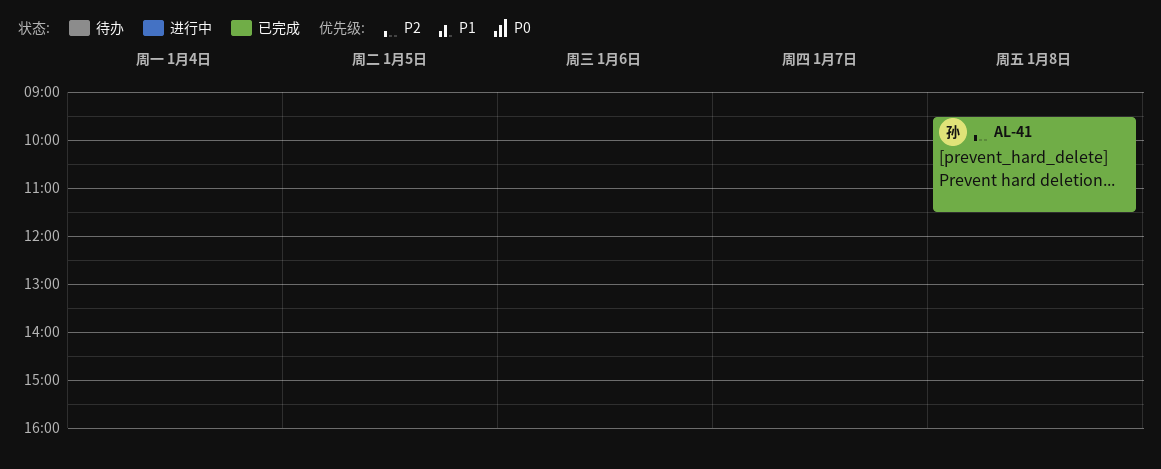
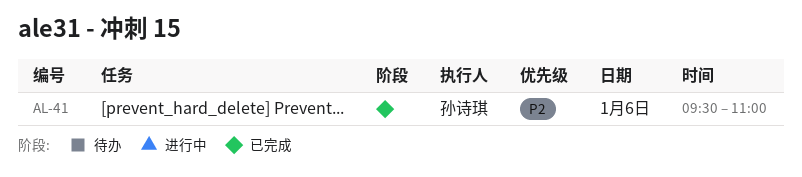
AL-41, day: Jan 8 -> Jan 6
AL-41, ends: 11:30 -> 11:00

